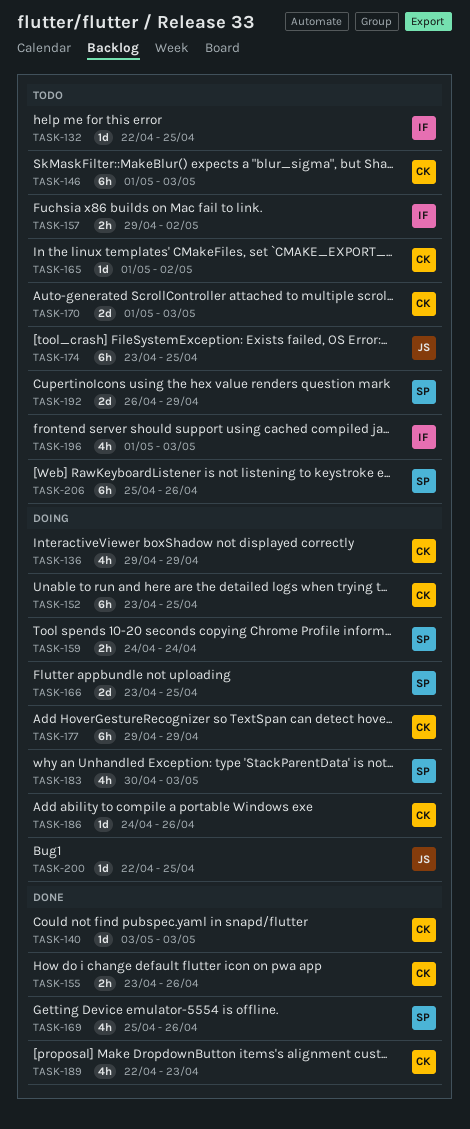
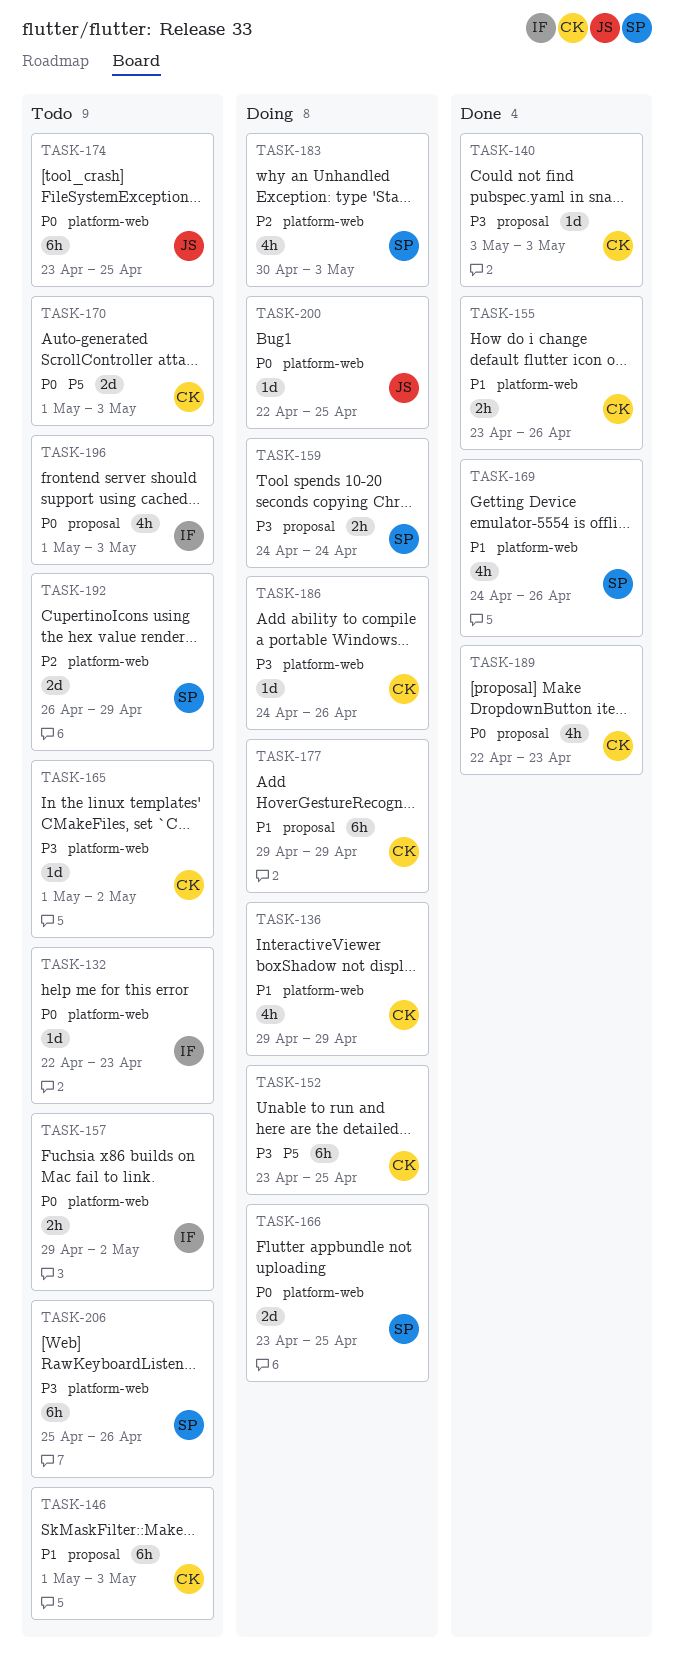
TASK-132, due: Apr 25 -> Apr 23
TASK-169, start: Apr 25 -> Apr 24

